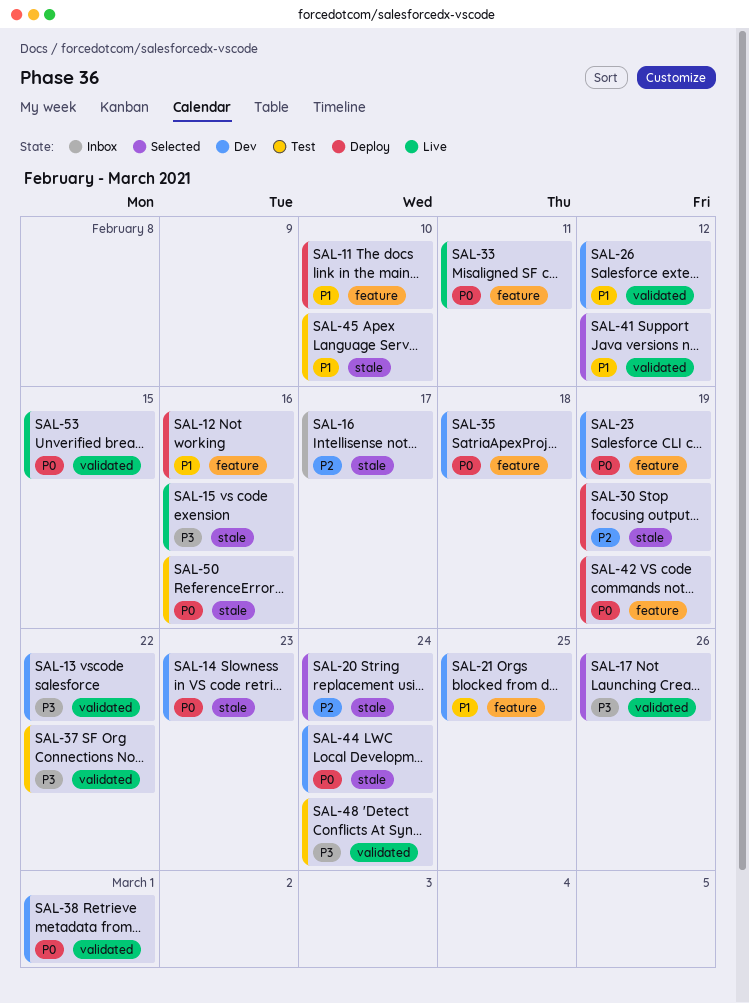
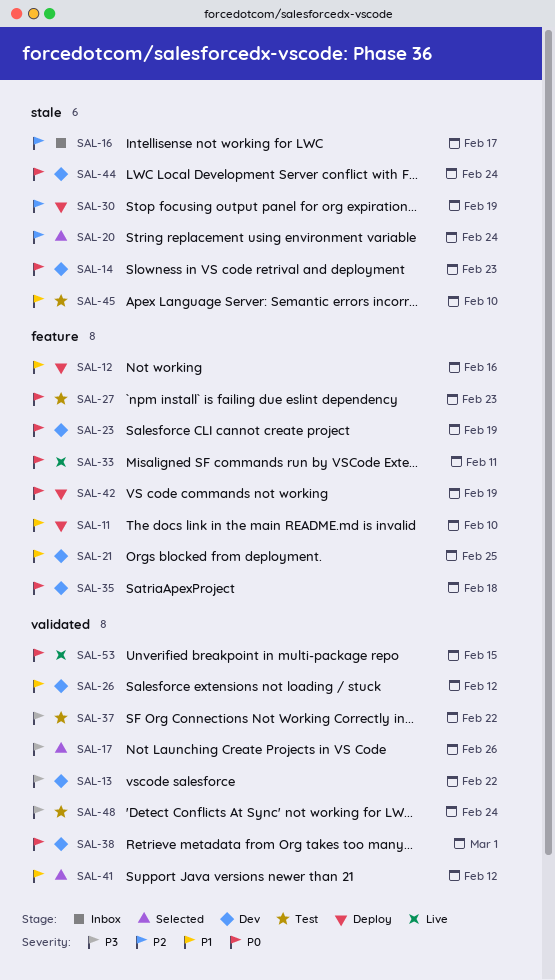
SAL-15: present -> none
SAL-27: none -> present
SAL-50: present -> none

